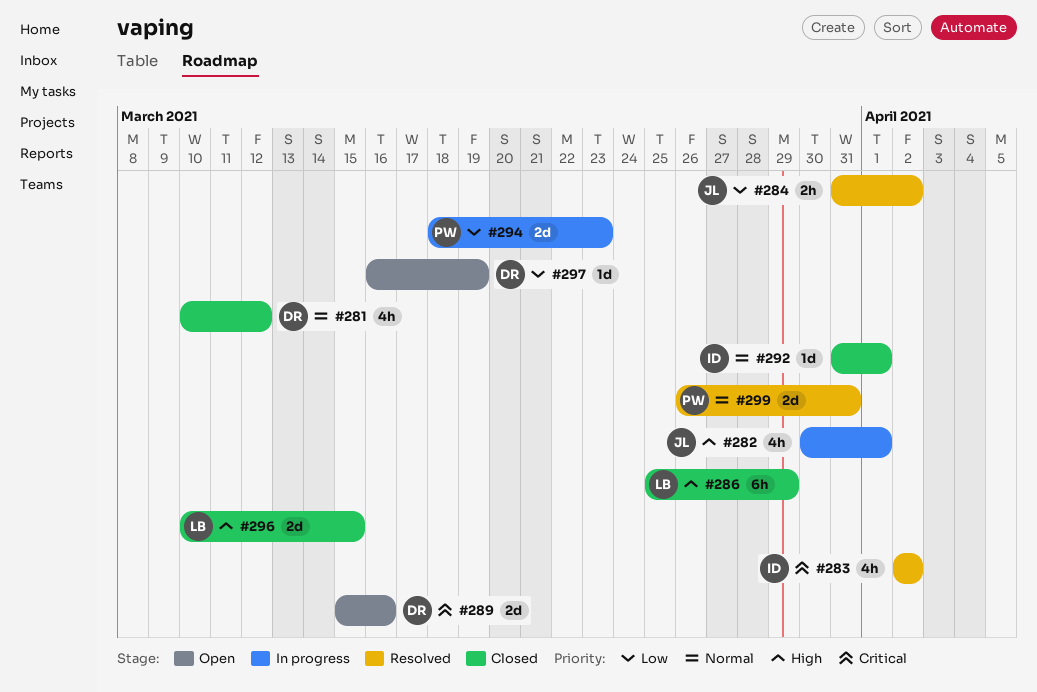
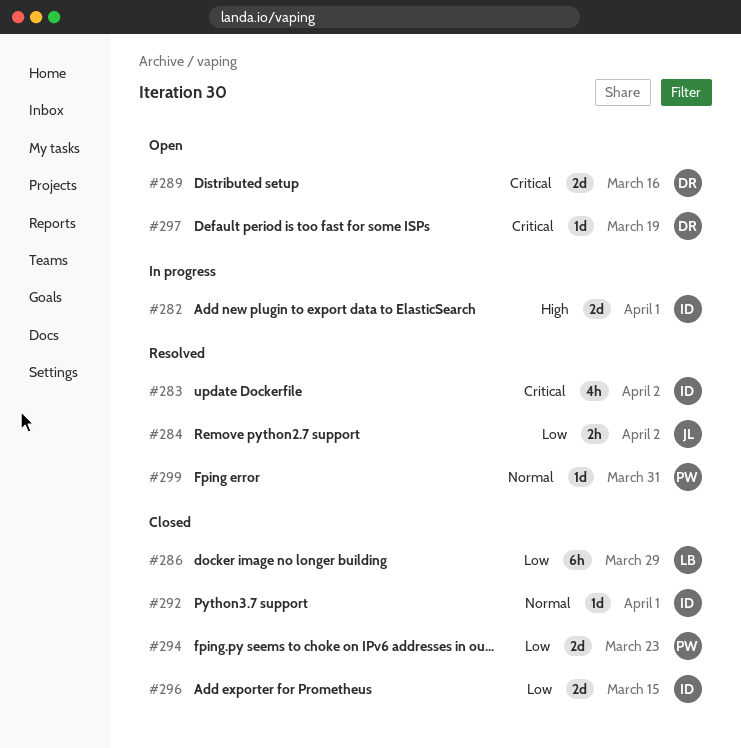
#281: present -> none
#282, owner: JL -> ID
#282, estimate: 4h -> 2d
#286, priority: High -> Low
#294, status: In progress -> Closed
#296, owner: LB -> ID
#296, priority: High -> Low
#297, priority: Low -> Critical
#299, estimate: 2d -> 1d

